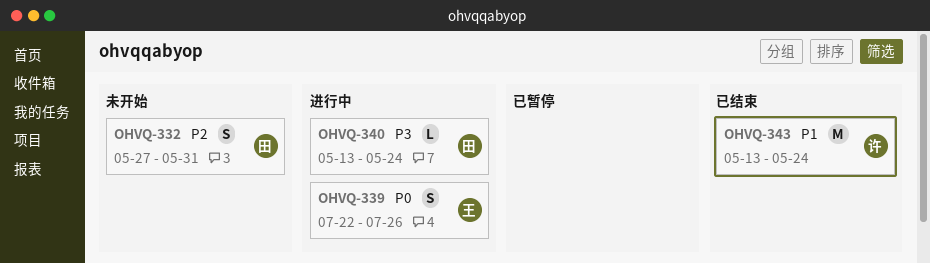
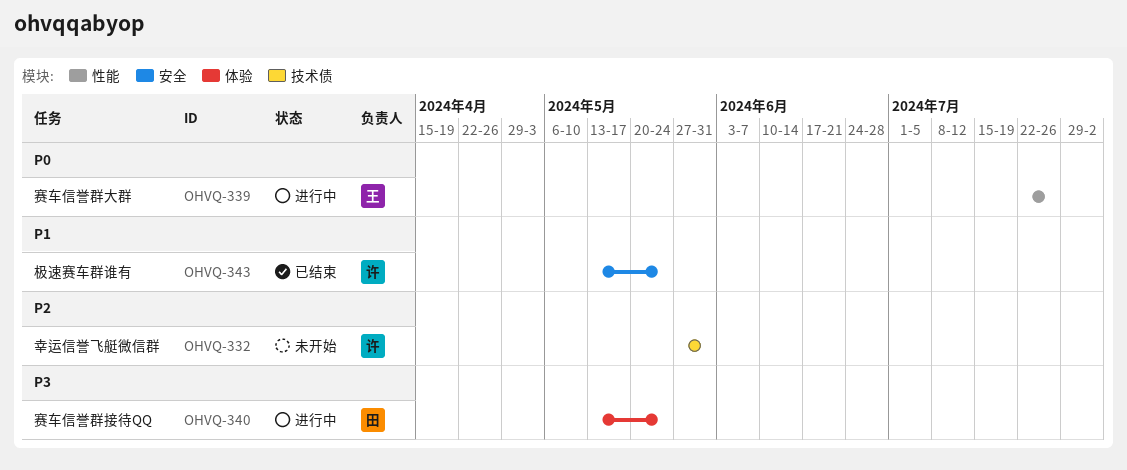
OHVQ-332, owner: 田 -> 许

